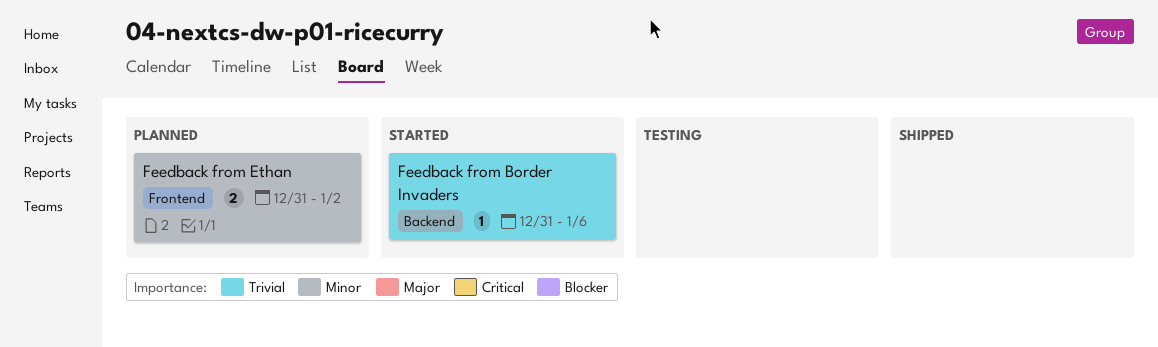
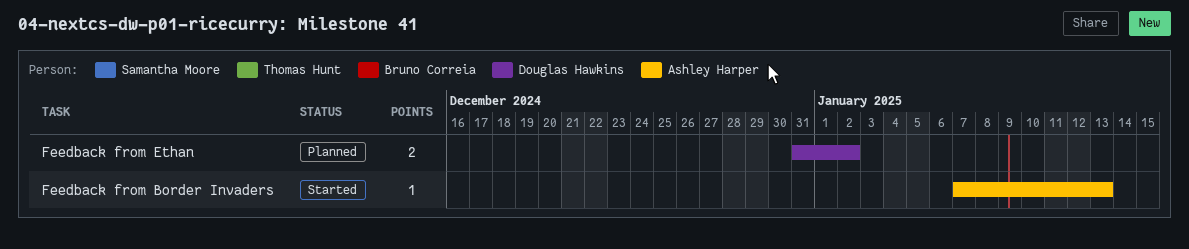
Feedback from Border Invaders, start: Dec 31 -> Jan 7
Feedback from Border Invaders, due: Jan 6 -> Jan 13

